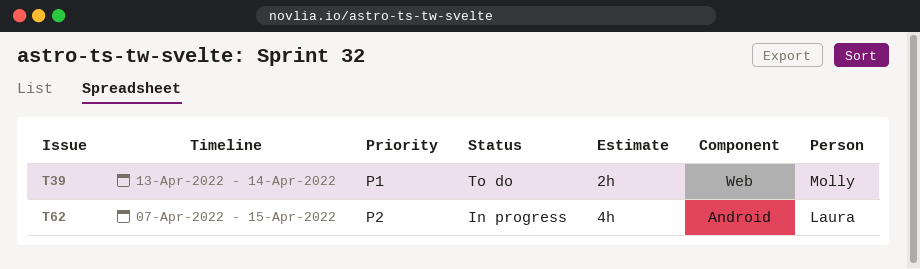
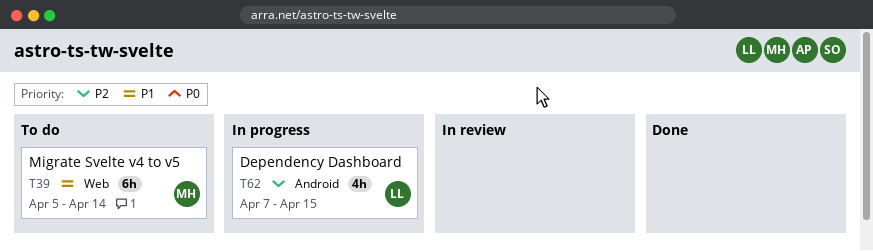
T39, estimate: 2h -> 6h
T39, start: Apr 13 -> Apr 5

